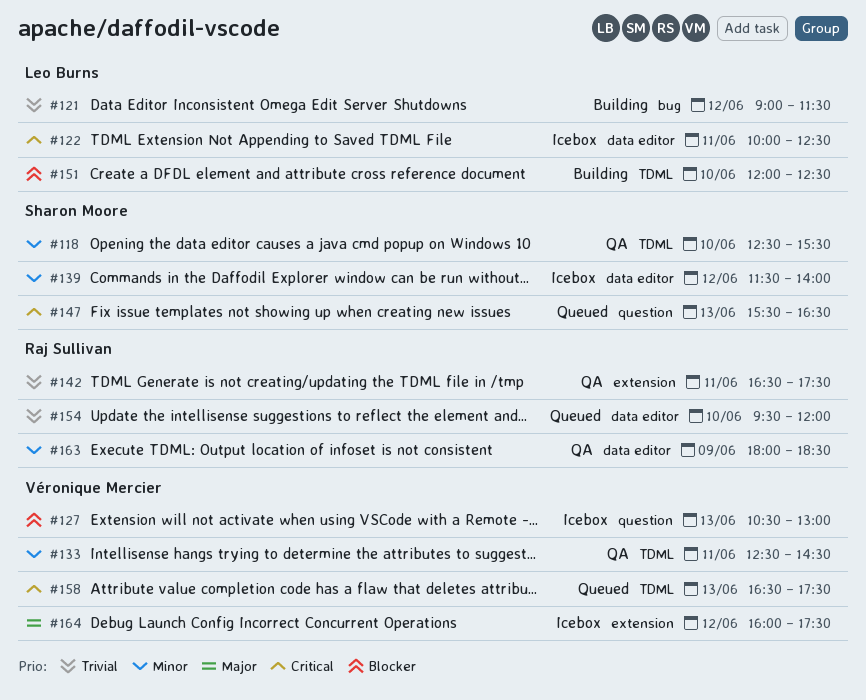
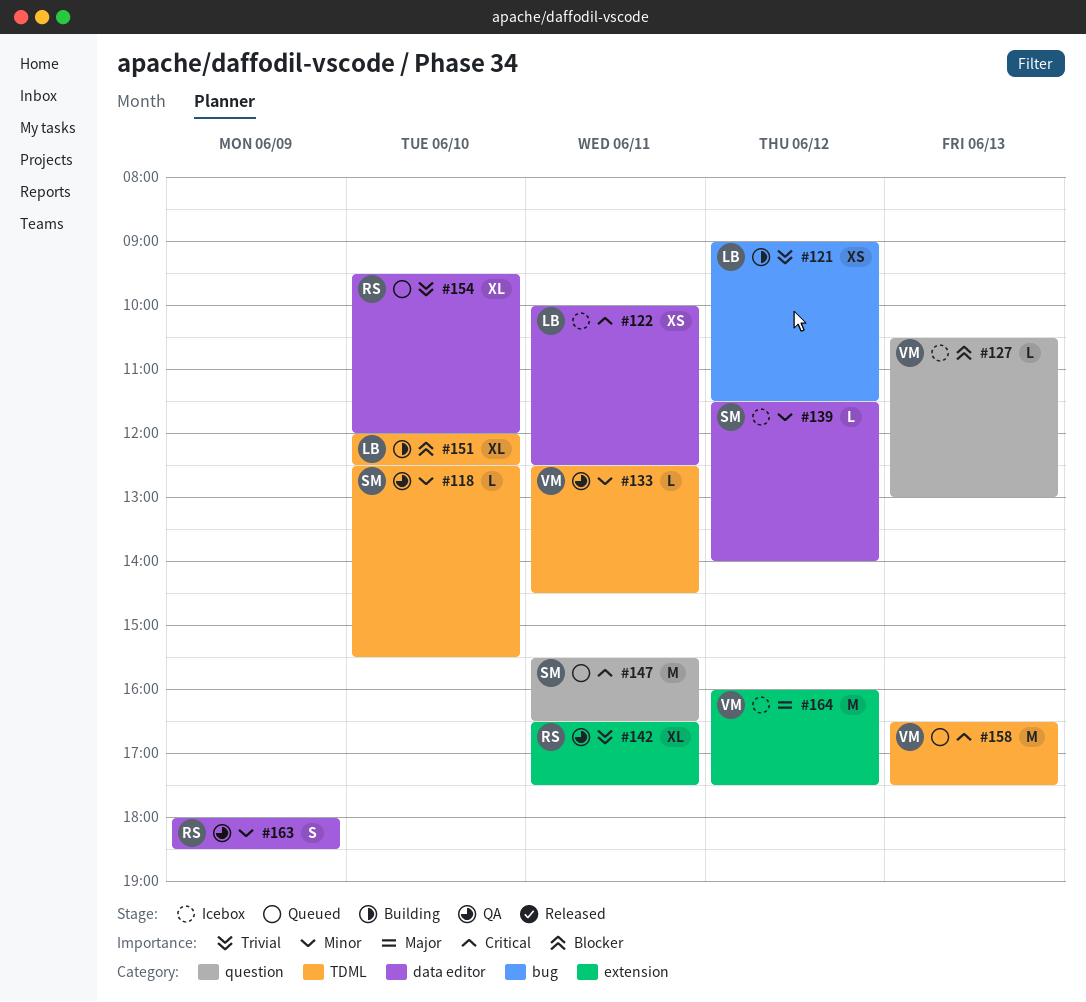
#147, day: Jun 13 -> Jun 11

